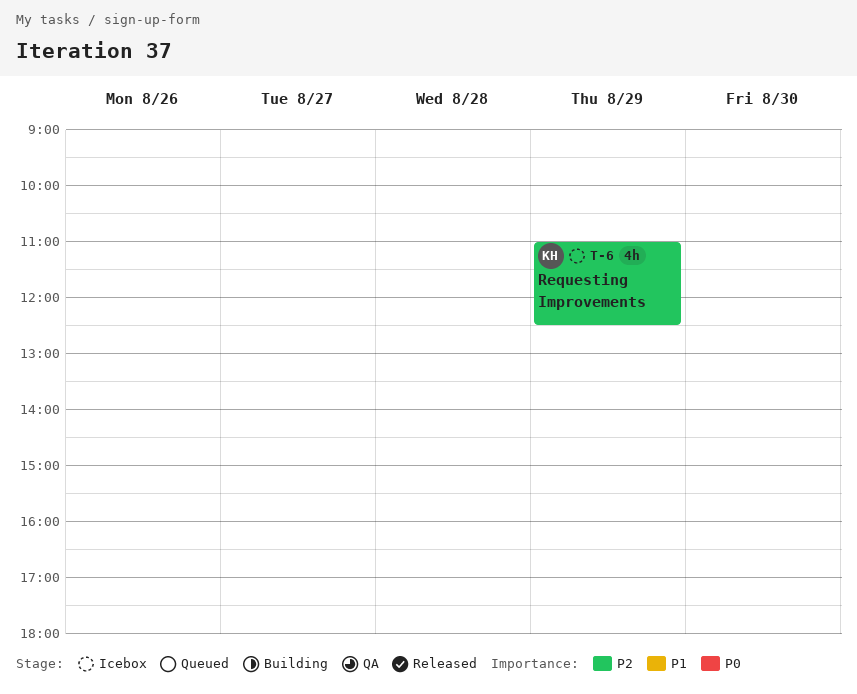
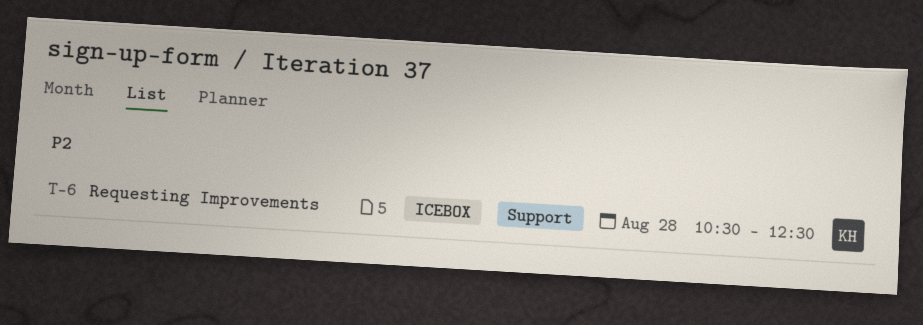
T-6, day: Aug 29 -> Aug 28
T-6, begins: 11:00 -> 10:30

